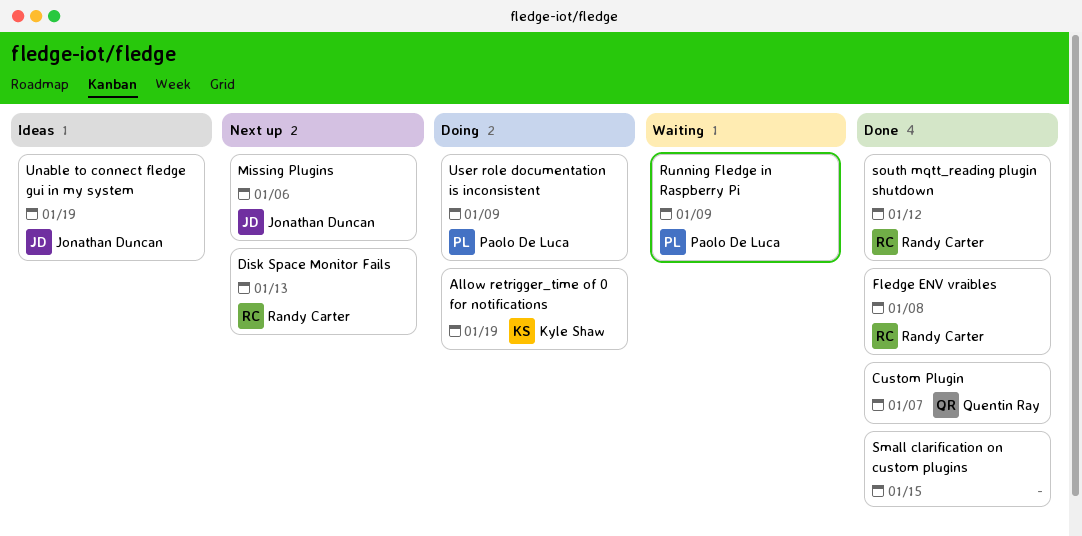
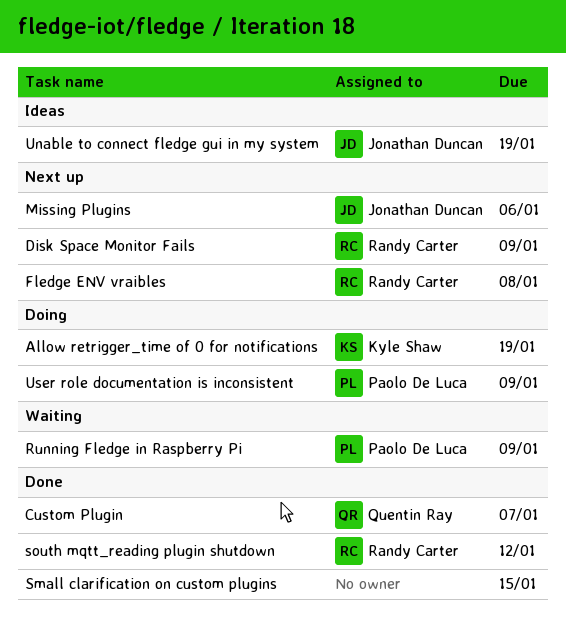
Disk Space Monitor Fails, due: Jan 13 -> Jan 9
Fledge ENV vraibles, status: Done -> Next up

